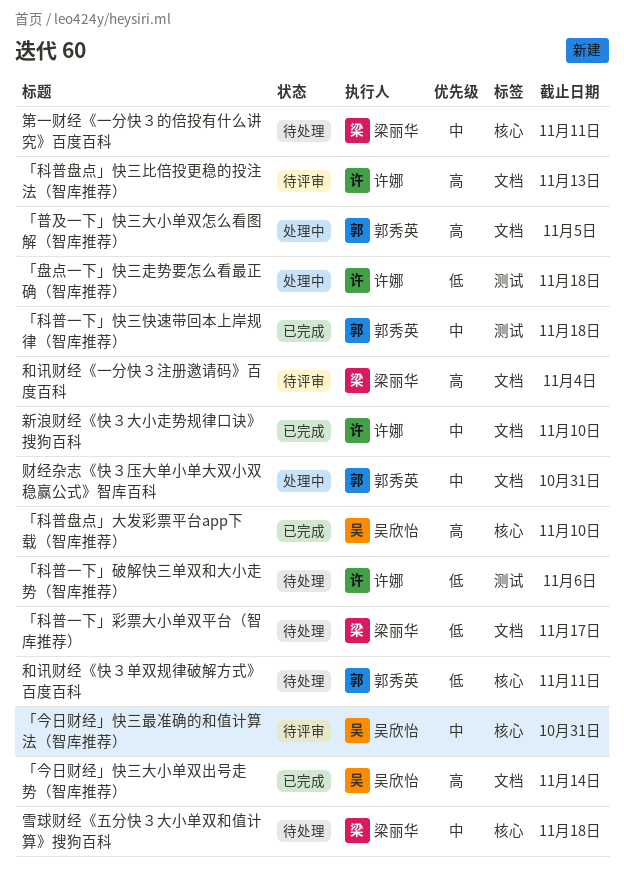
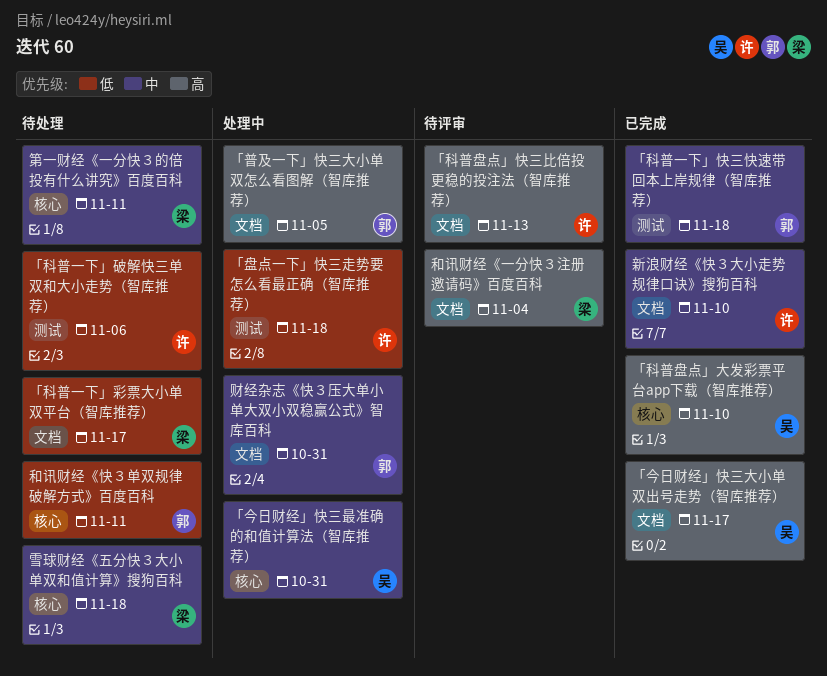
「今日财经」快三大小单双出号走势（智库推荐）, due: Nov 14 -> Nov 17
「今日财经」快三最准确的和值计算法（智库推荐）, status: 待评审 -> 处理中

